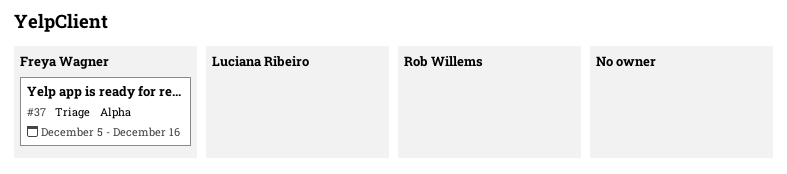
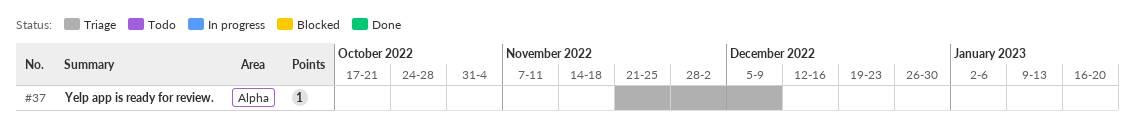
#37, start: Dec 5 -> Nov 21
#37, due: Dec 16 -> Dec 9

